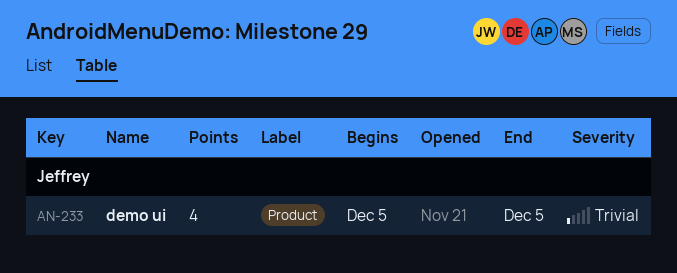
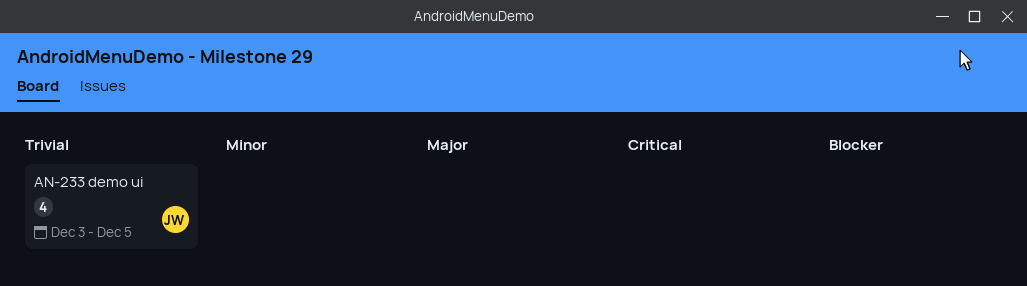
AN-233, start: Dec 5 -> Dec 3

